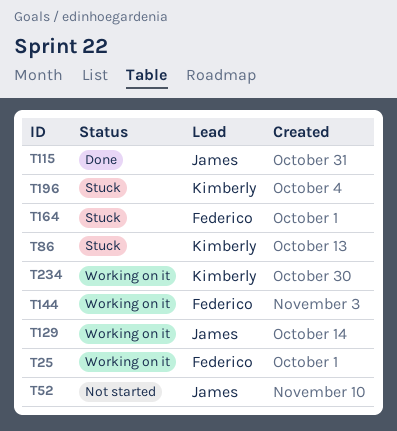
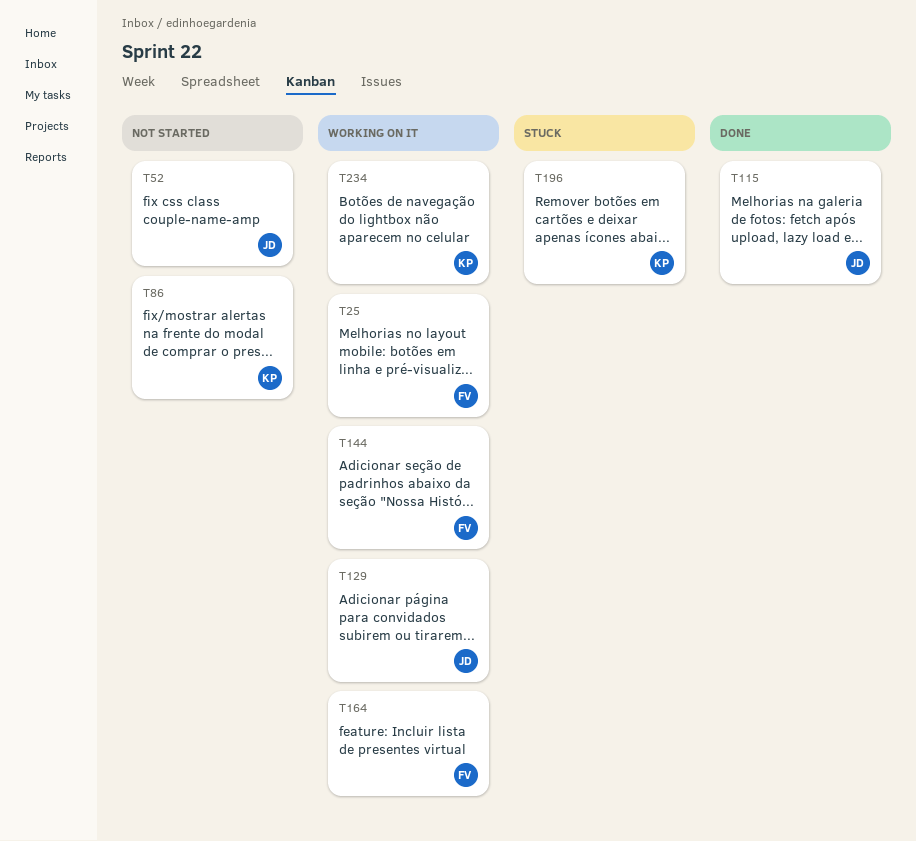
T86, status: Stuck -> Not started
T164, status: Stuck -> Working on it

